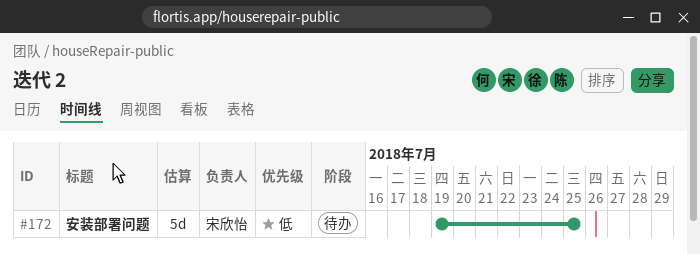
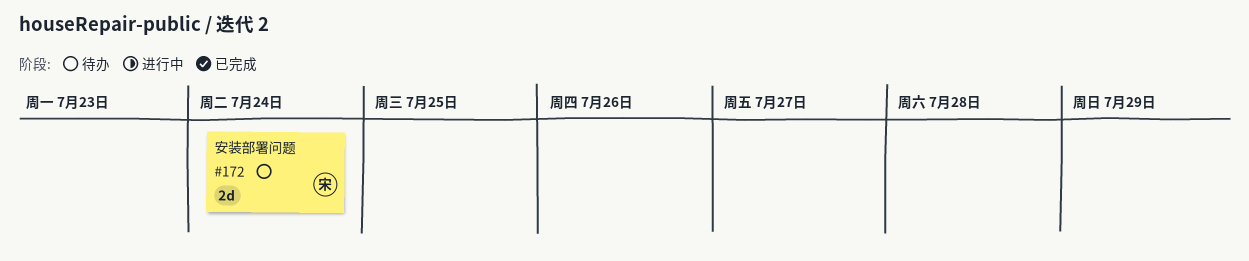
#172, estimate: 5d -> 2d
#172, due: Jul 25 -> Jul 24

